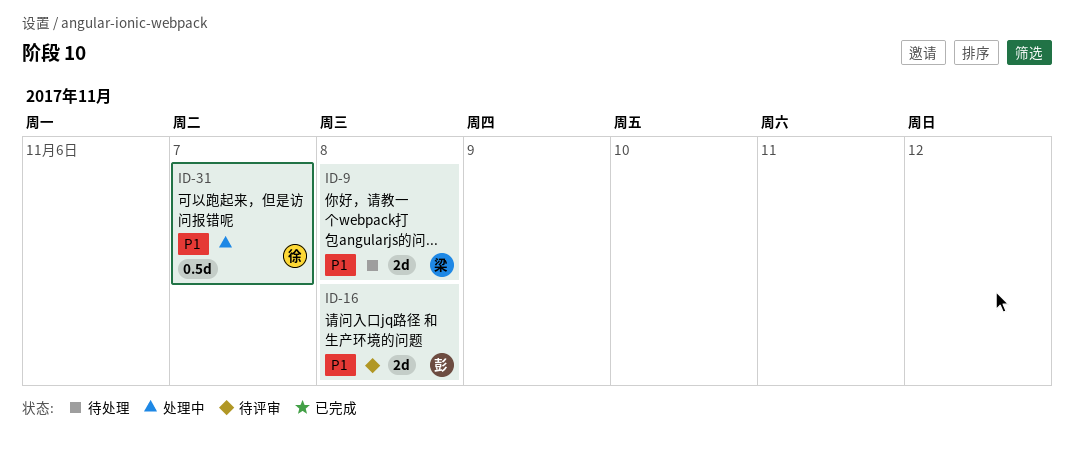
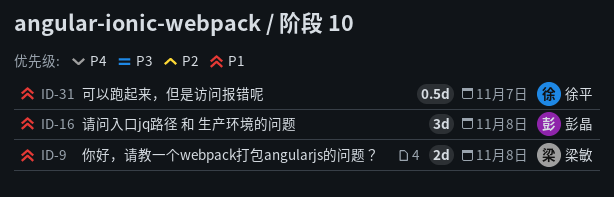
ID-16, estimate: 2d -> 3d

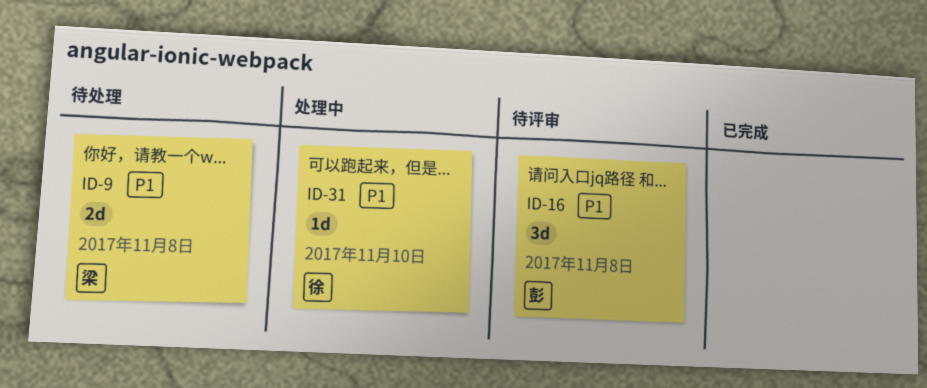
ID-31, estimate: 0.5d -> 1d
ID-31, due: Nov 7 -> Nov 10

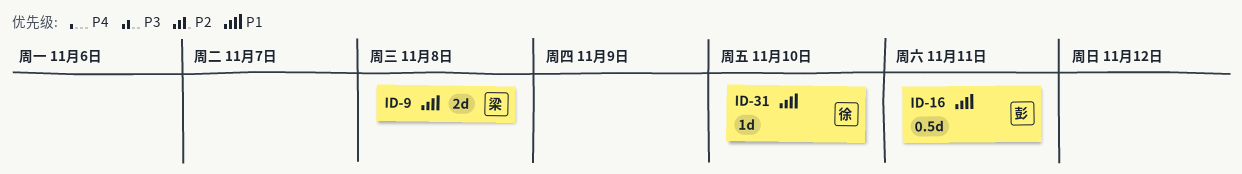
ID-16, estimate: 3d -> 0.5d
ID-16, due: Nov 8 -> Nov 11

